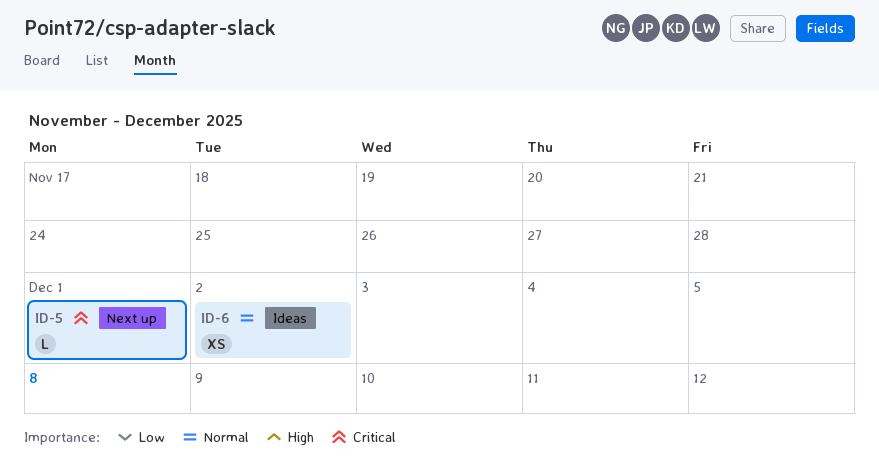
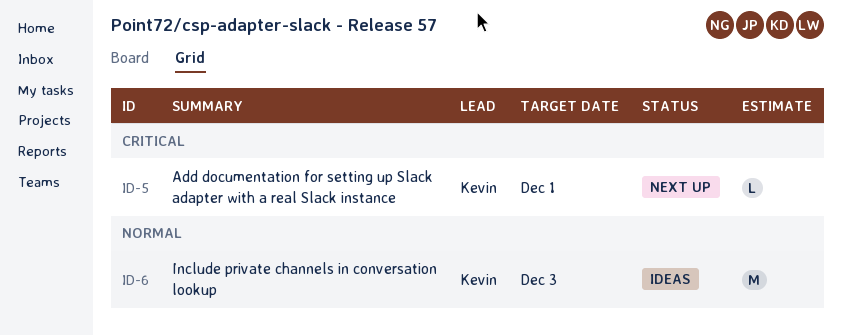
ID-6, estimate: XS -> M
ID-6, due: Dec 2 -> Dec 3

